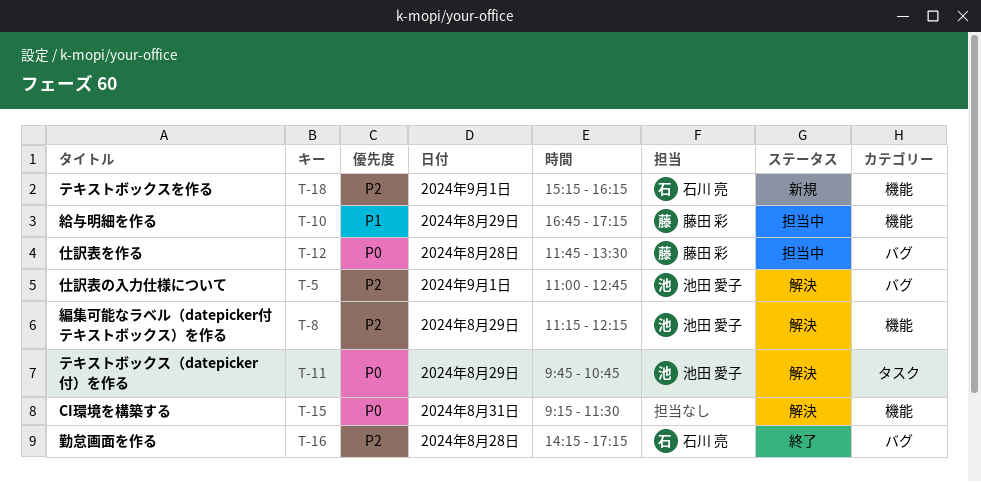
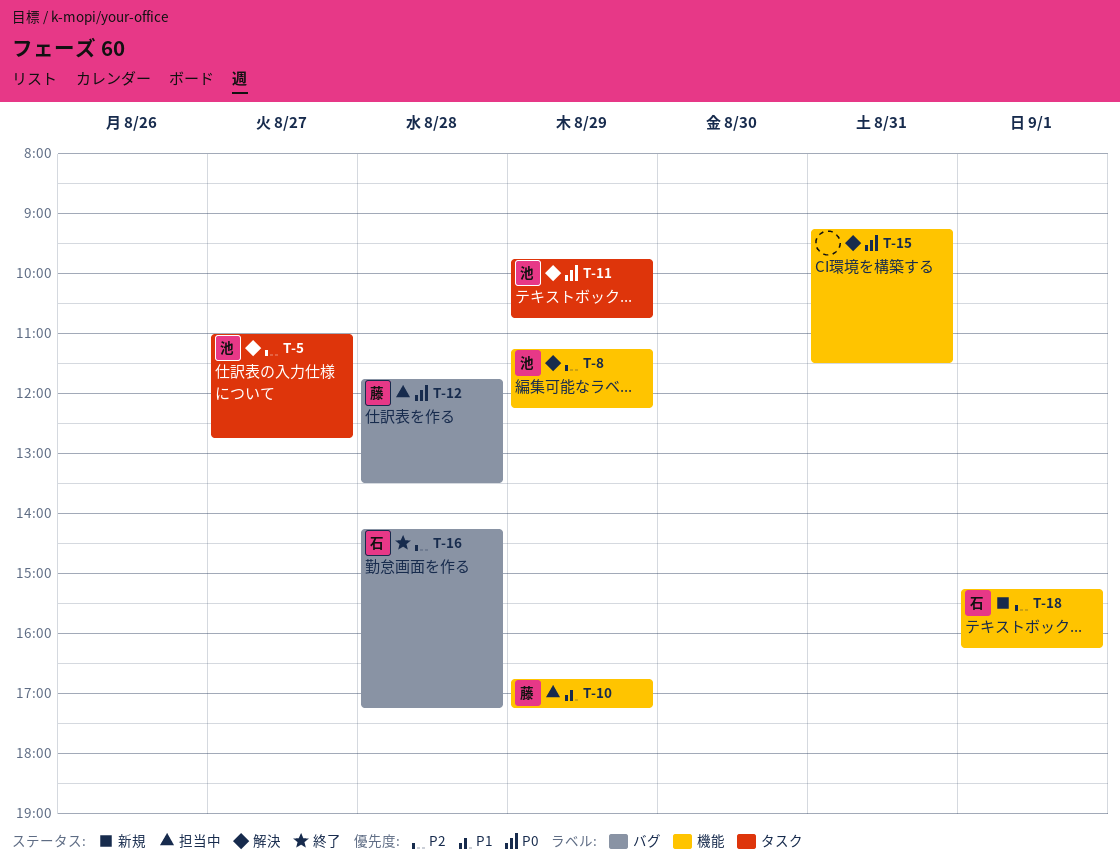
T-5, label: バグ -> タスク
T-5, day: Sep 1 -> Aug 27

